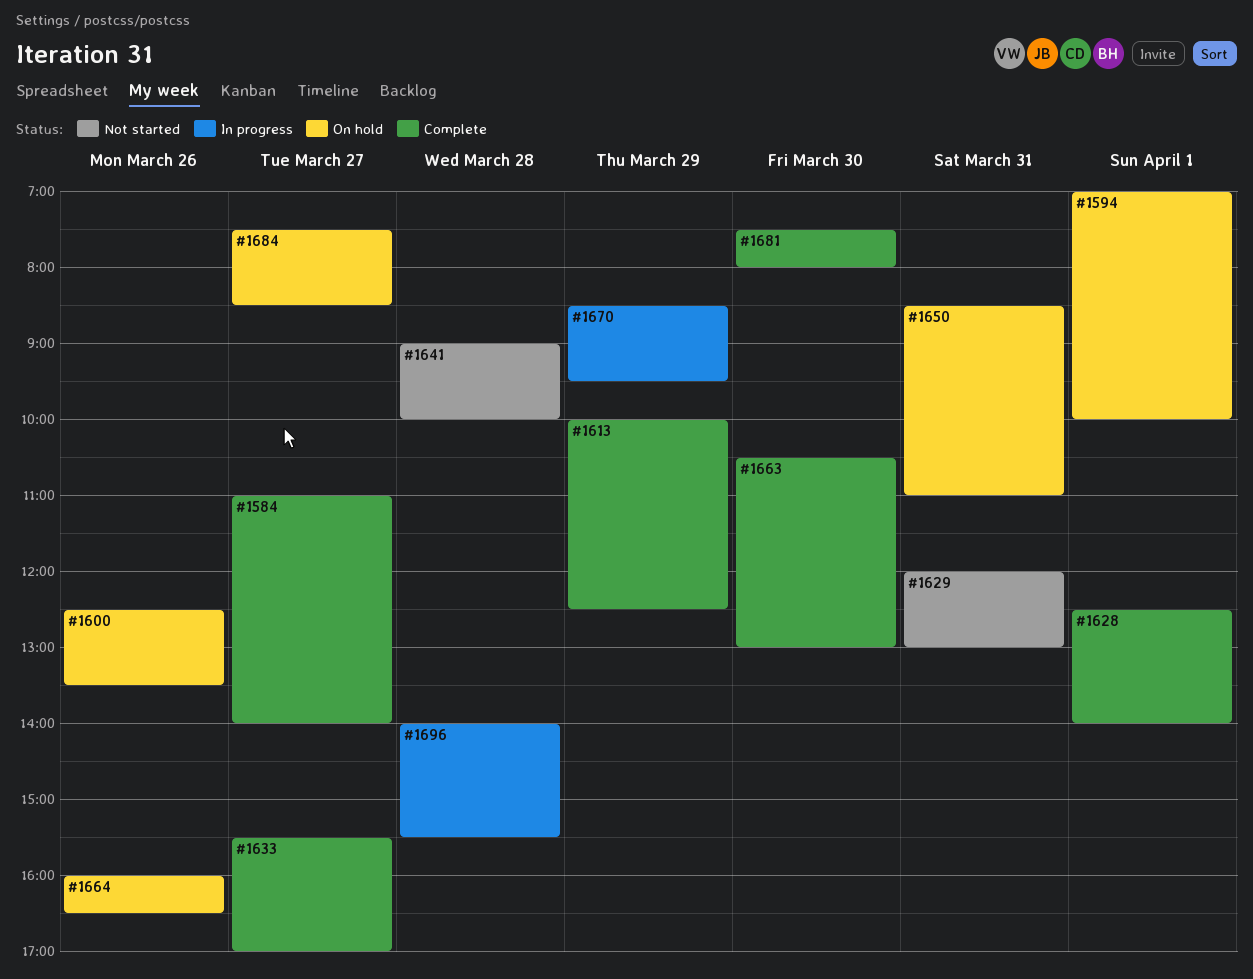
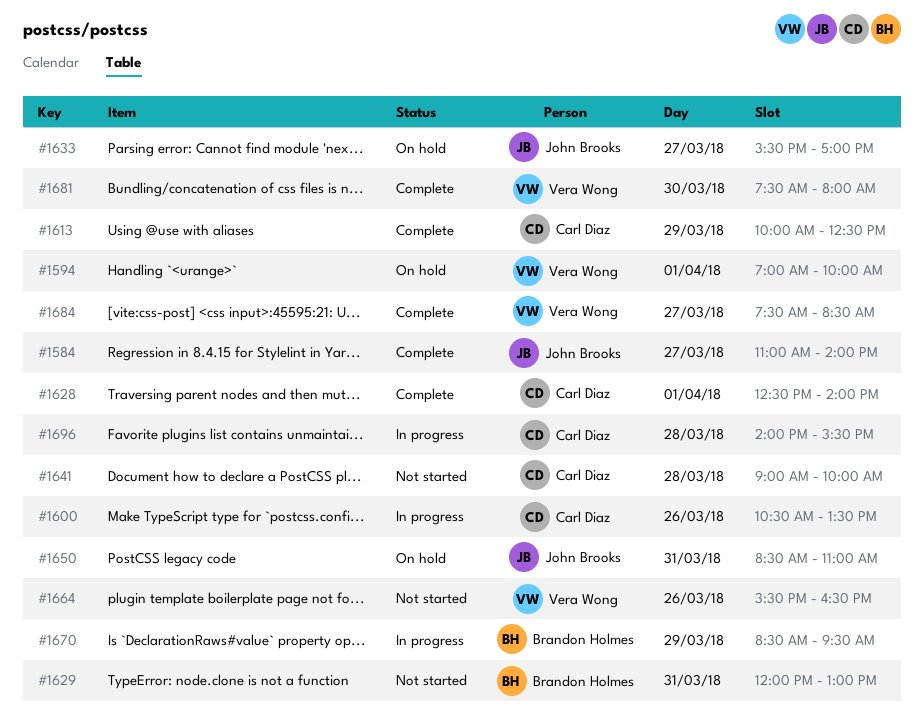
#1600, status: On hold -> In progress
#1600, begins: 12:30 -> 10:30
#1633, status: Complete -> On hold
#1663: present -> none
#1664, status: On hold -> Not started
#1664, begins: 16:00 -> 15:30
#1684, status: On hold -> Complete

